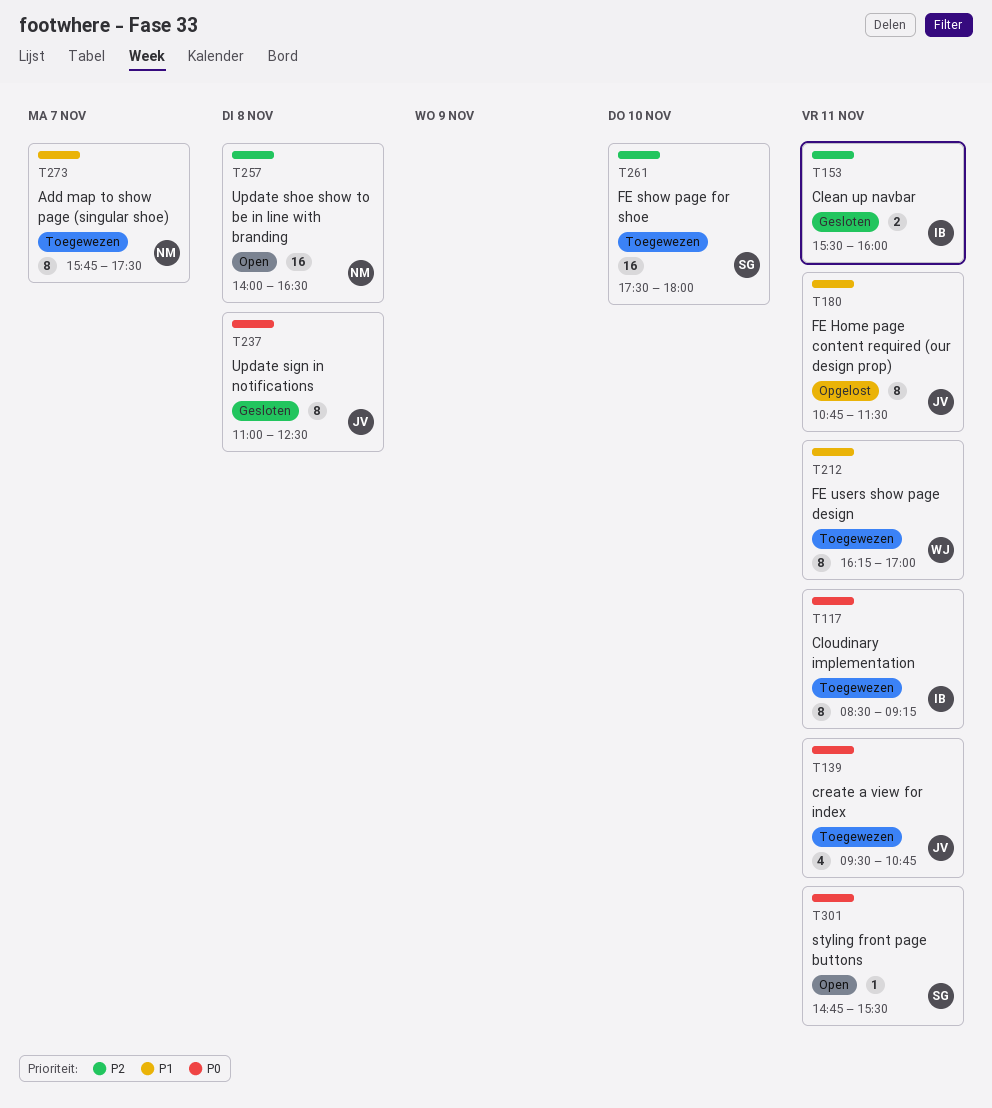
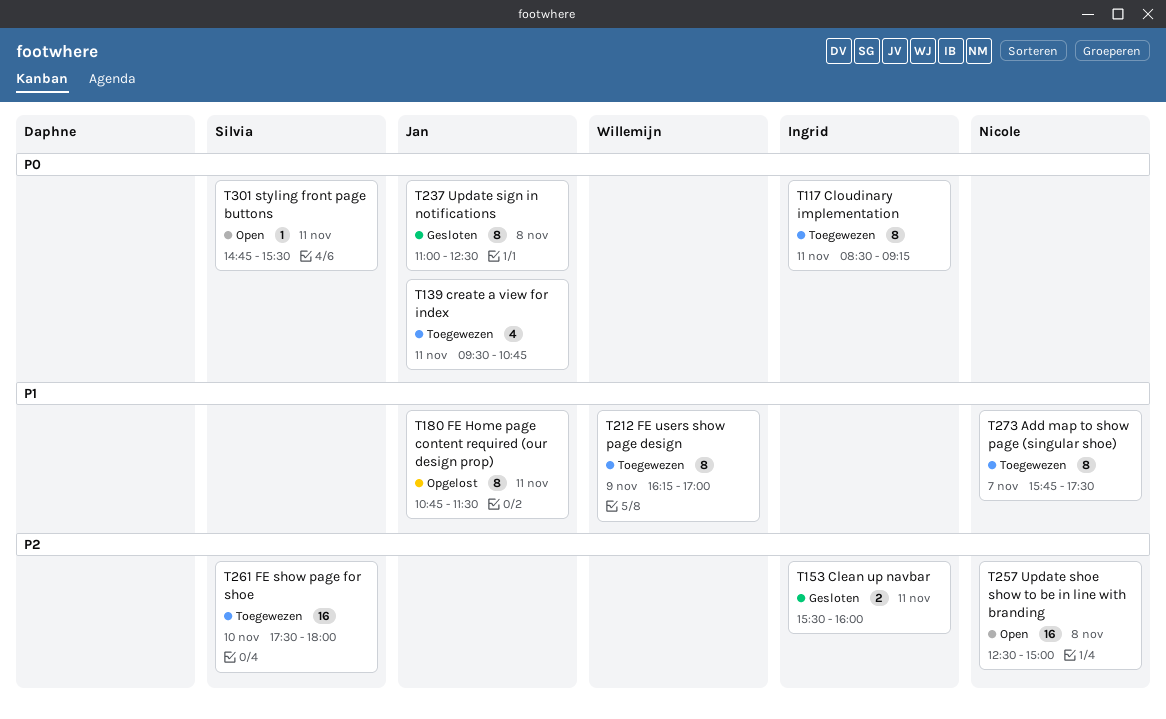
T212, day: Nov 11 -> Nov 9
T257, begins: 14:00 -> 12:30
T257, ends: 16:30 -> 15:00

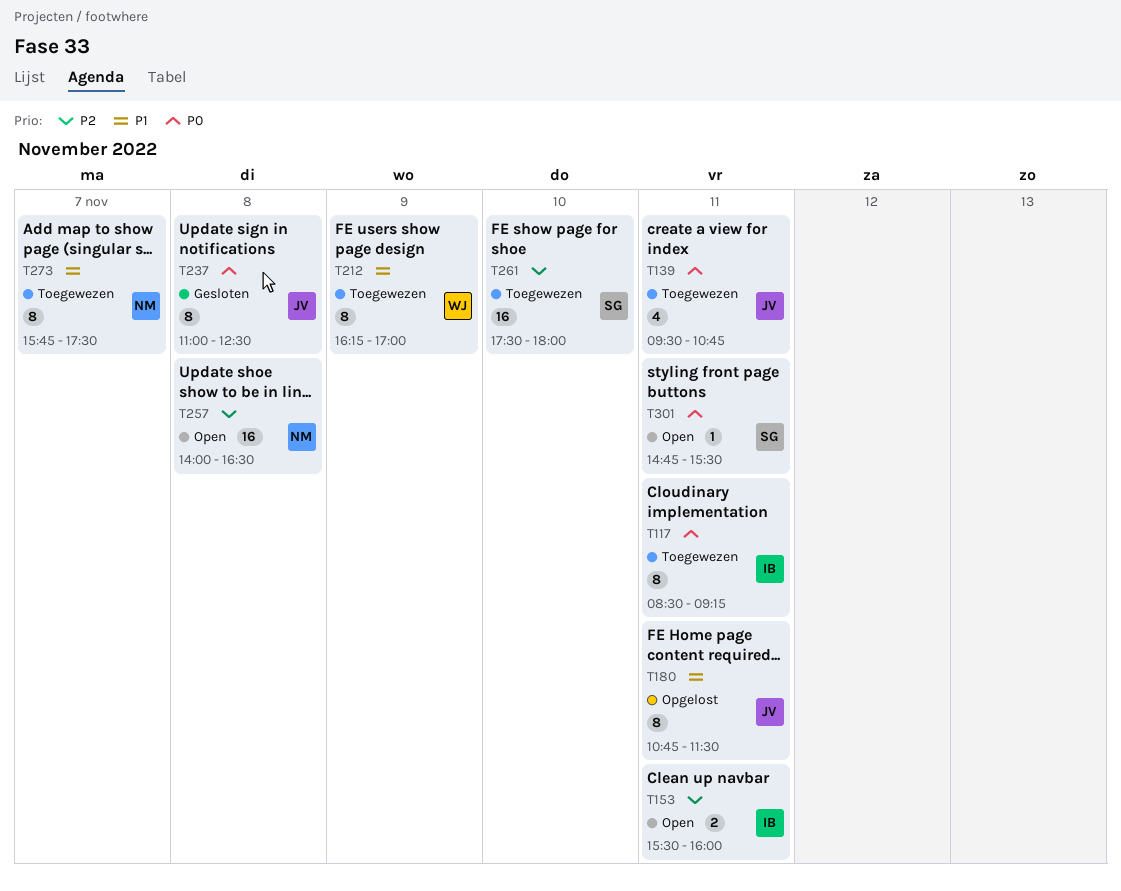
T153, status: Gesloten -> Open
T257, begins: 12:30 -> 14:00
T257, ends: 15:00 -> 16:30

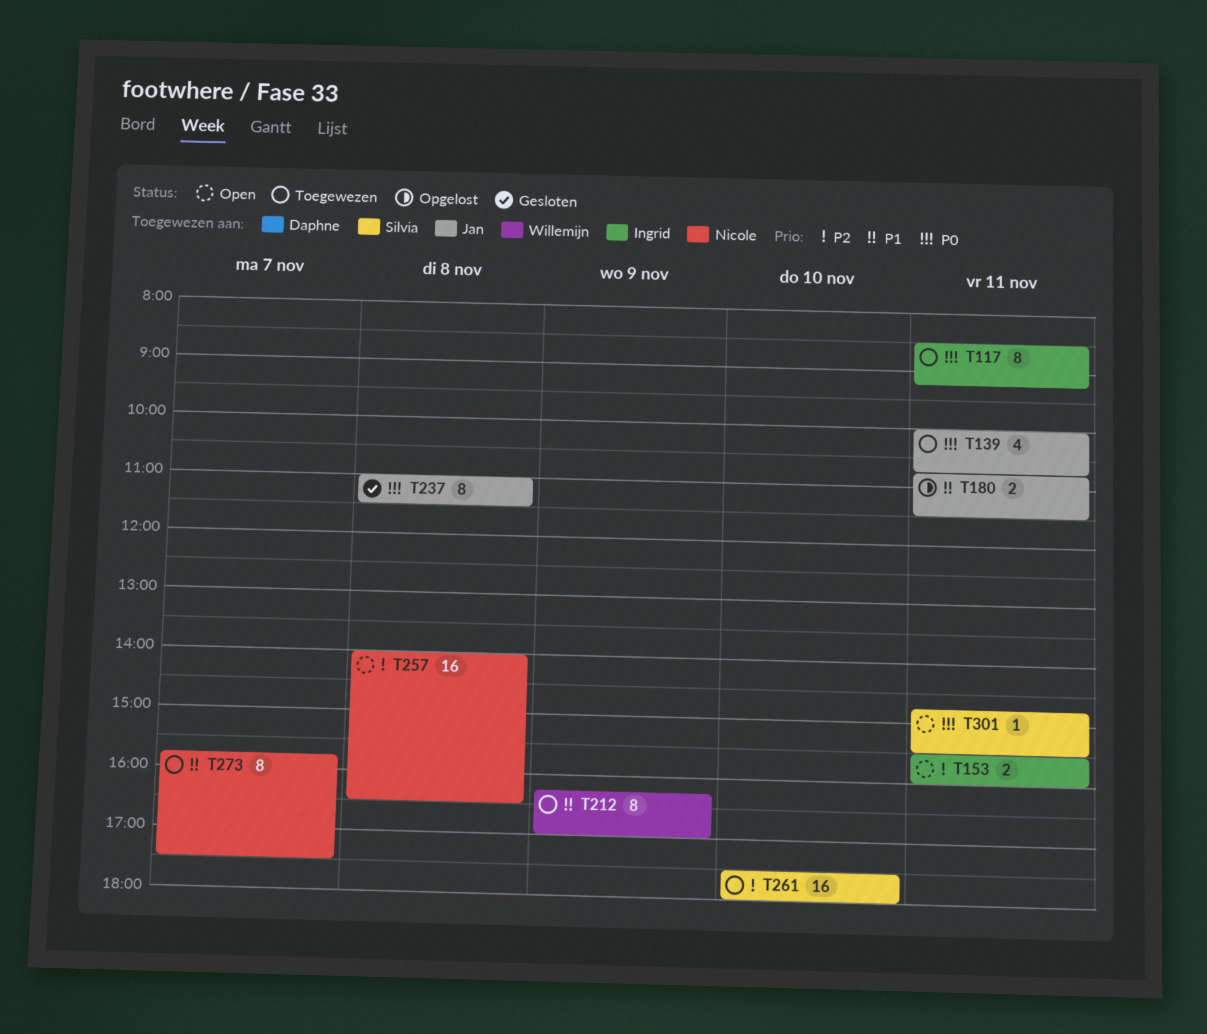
T139, begins: 09:30 -> 10:00
T180, estimate: 8 -> 2
T237, ends: 12:30 -> 11:30

